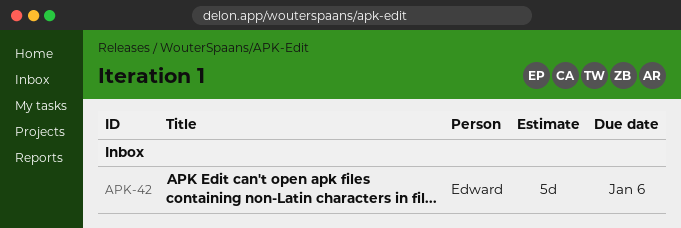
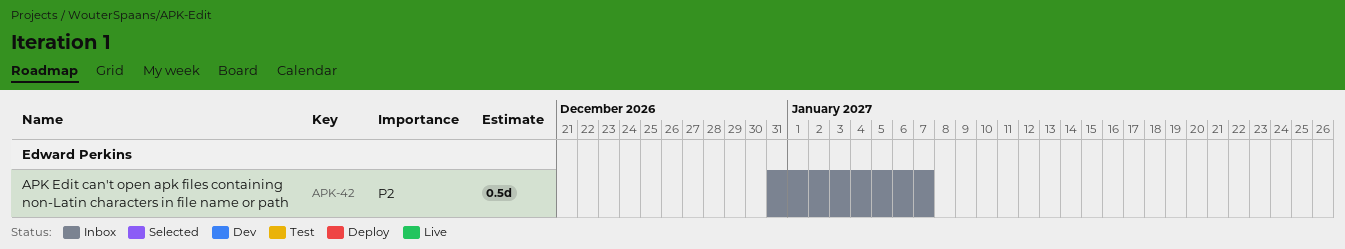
APK-42, estimate: 5d -> 0.5d
APK-42, due: Jan 6 -> Jan 7

